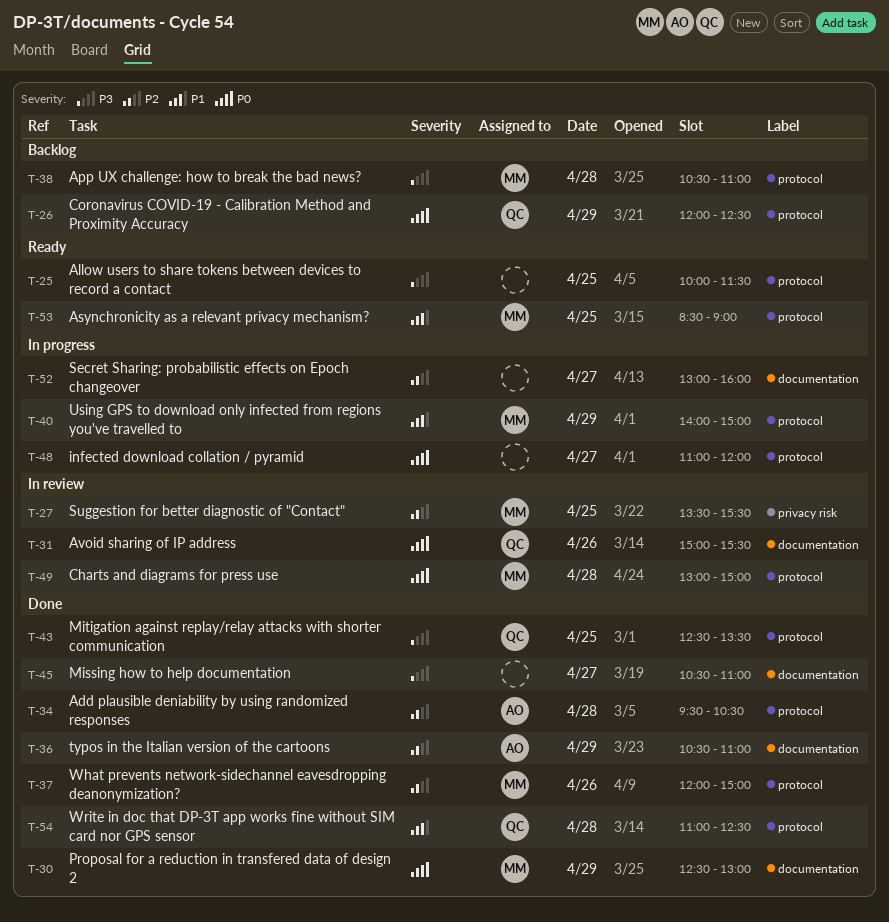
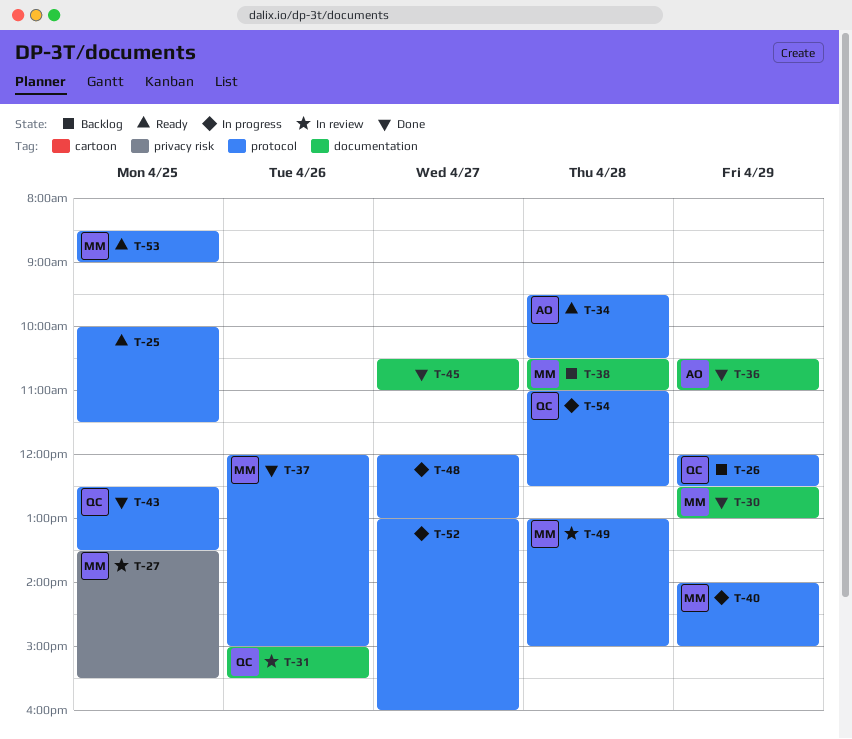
T-34, status: Done -> Ready
T-38, label: protocol -> documentation
T-48, begins: 11:00 -> 12:00
T-48, ends: 12:00 -> 13:00
T-52, label: documentation -> protocol
T-54, status: Done -> In progress

